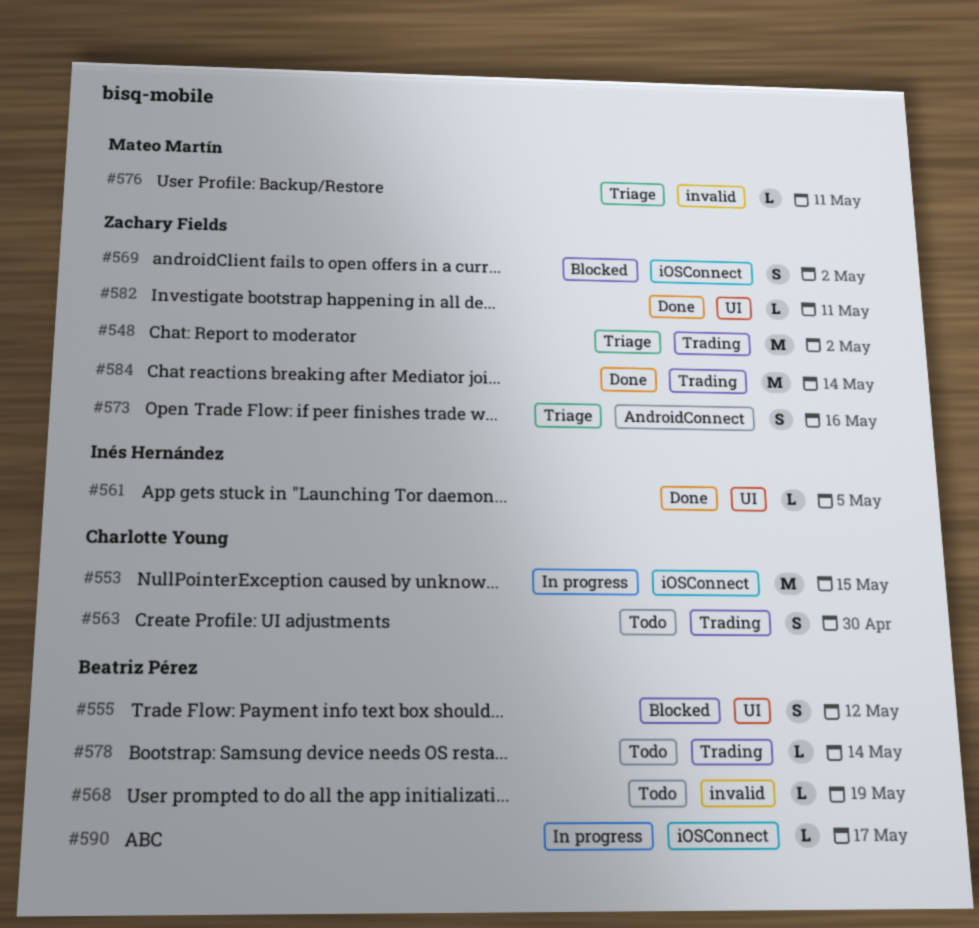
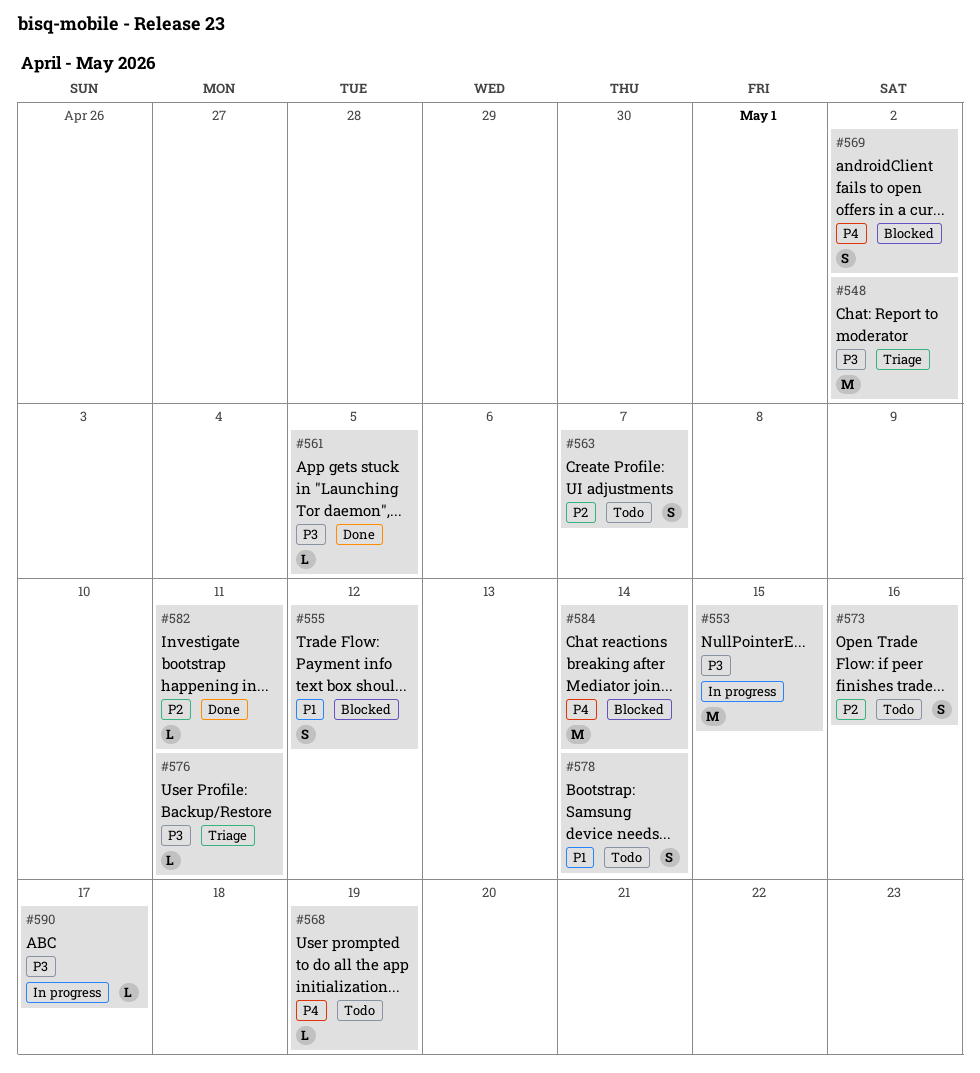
#563, due: Apr 30 -> May 7
#573, status: Triage -> Todo
#578, estimate: L -> S
#584, status: Done -> Blocked

